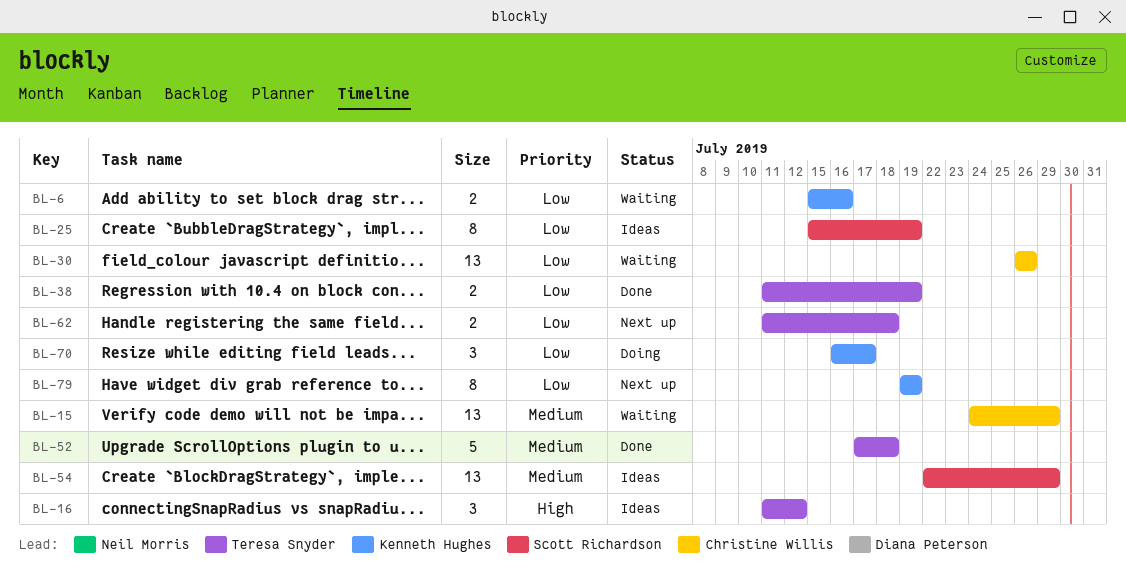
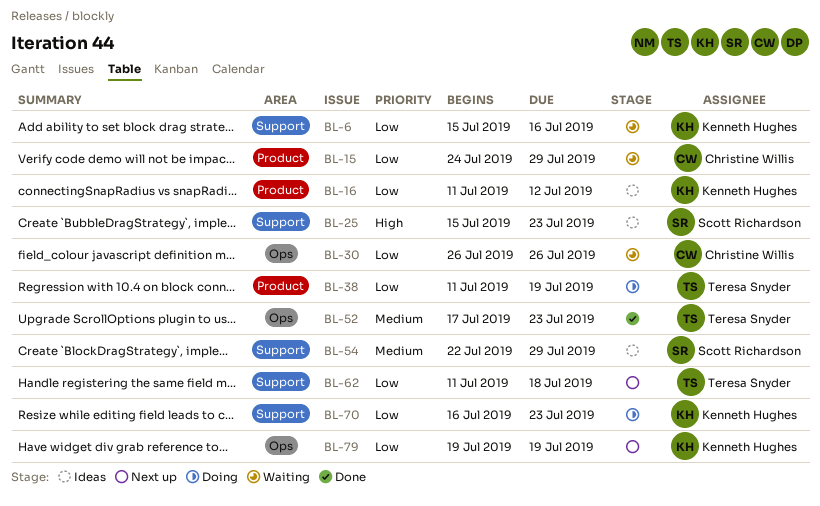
BL-15, priority: Medium -> Low
BL-16, owner: Teresa Snyder -> Kenneth Hughes
BL-16, priority: High -> Low
BL-25, priority: Low -> High
BL-25, due: Jul 19 -> Jul 23
BL-38, status: Done -> Doing
BL-52, due: Jul 18 -> Jul 23
BL-70, due: Jul 17 -> Jul 23

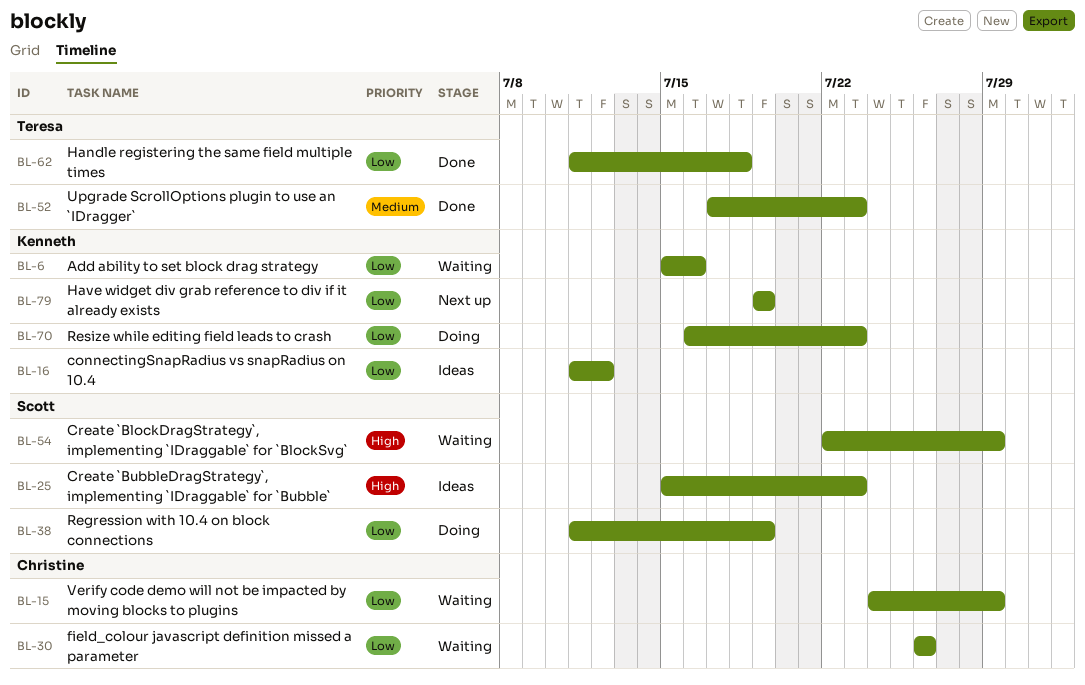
BL-38, owner: Teresa Snyder -> Scott Richardson
BL-54, status: Ideas -> Waiting
BL-54, priority: Medium -> High
BL-62, status: Next up -> Done

